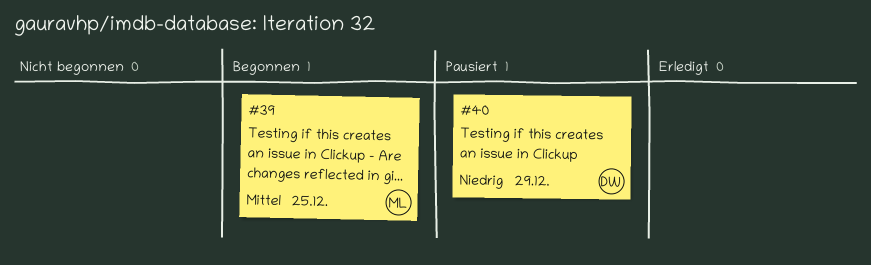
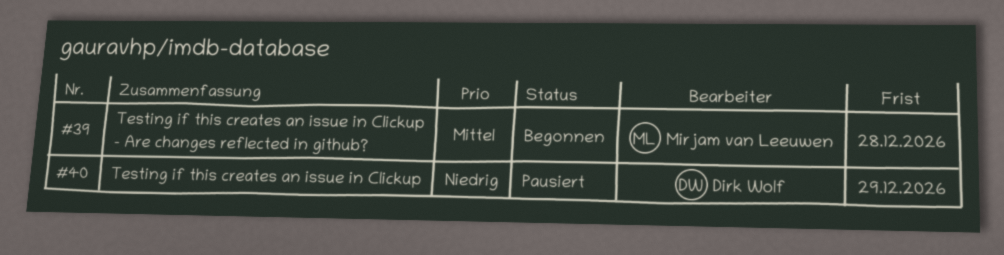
#39, due: Dec 25 -> Dec 28

